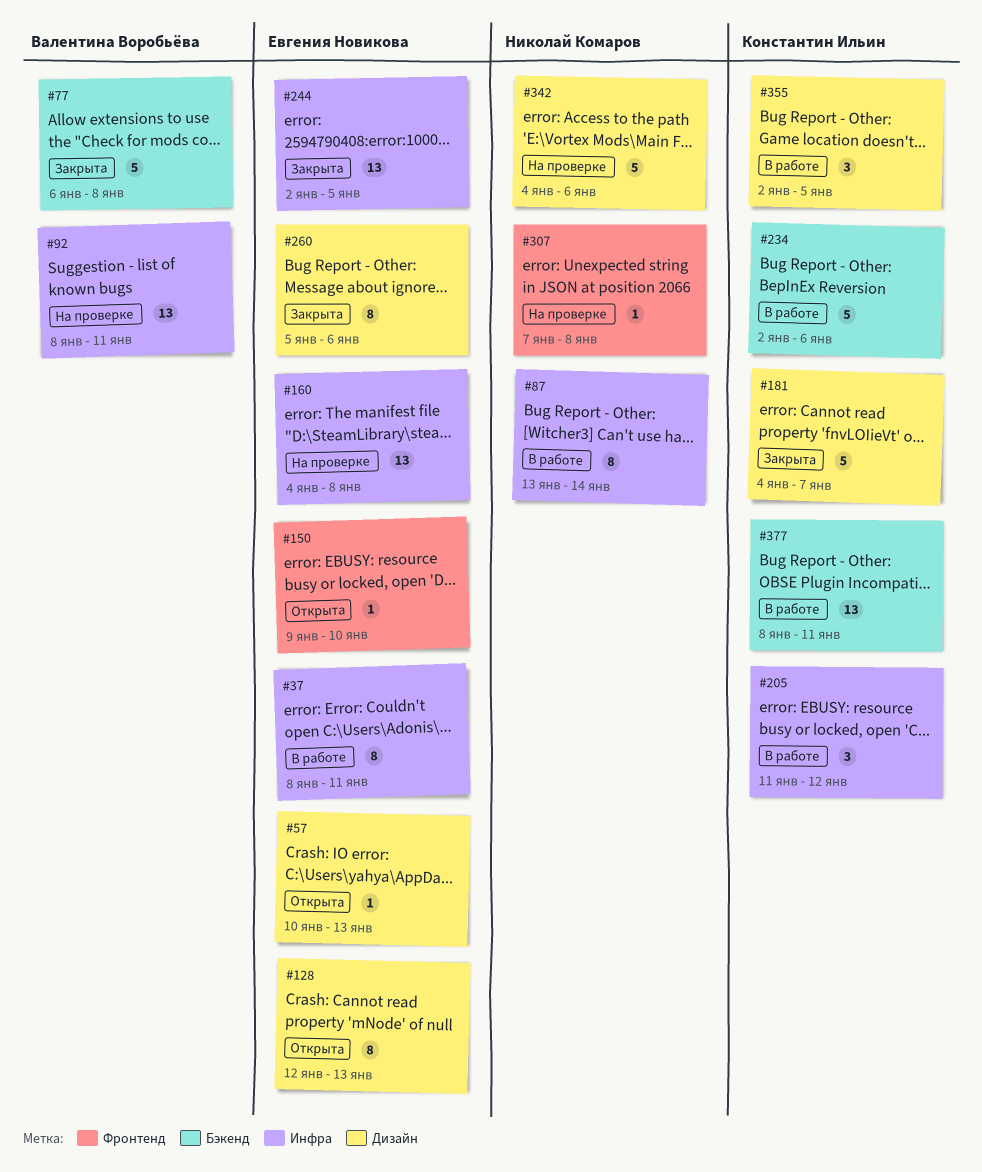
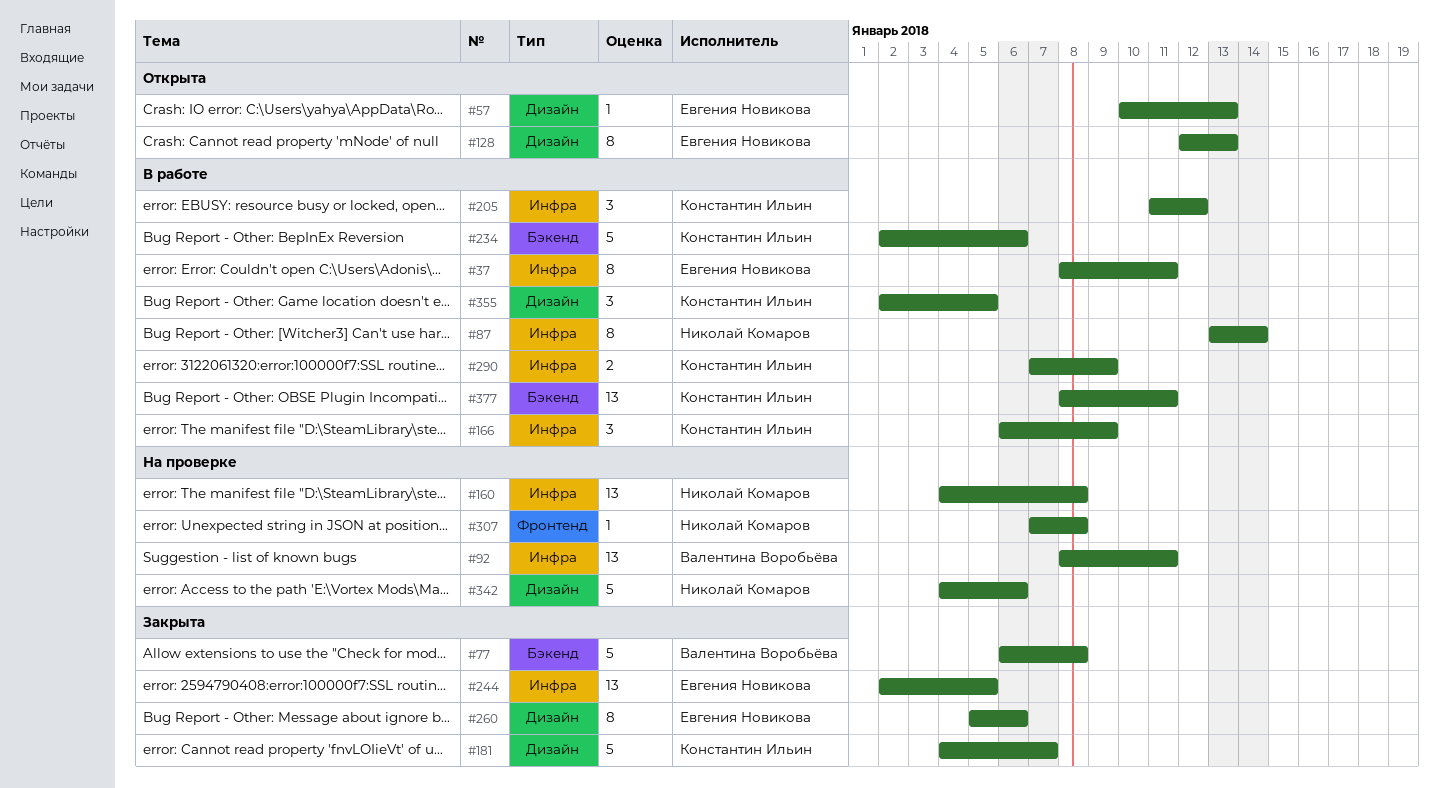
#150: present -> none
#160, owner: Евгения Новикова -> Николай Комаров
#166: none -> present
#290: none -> present

